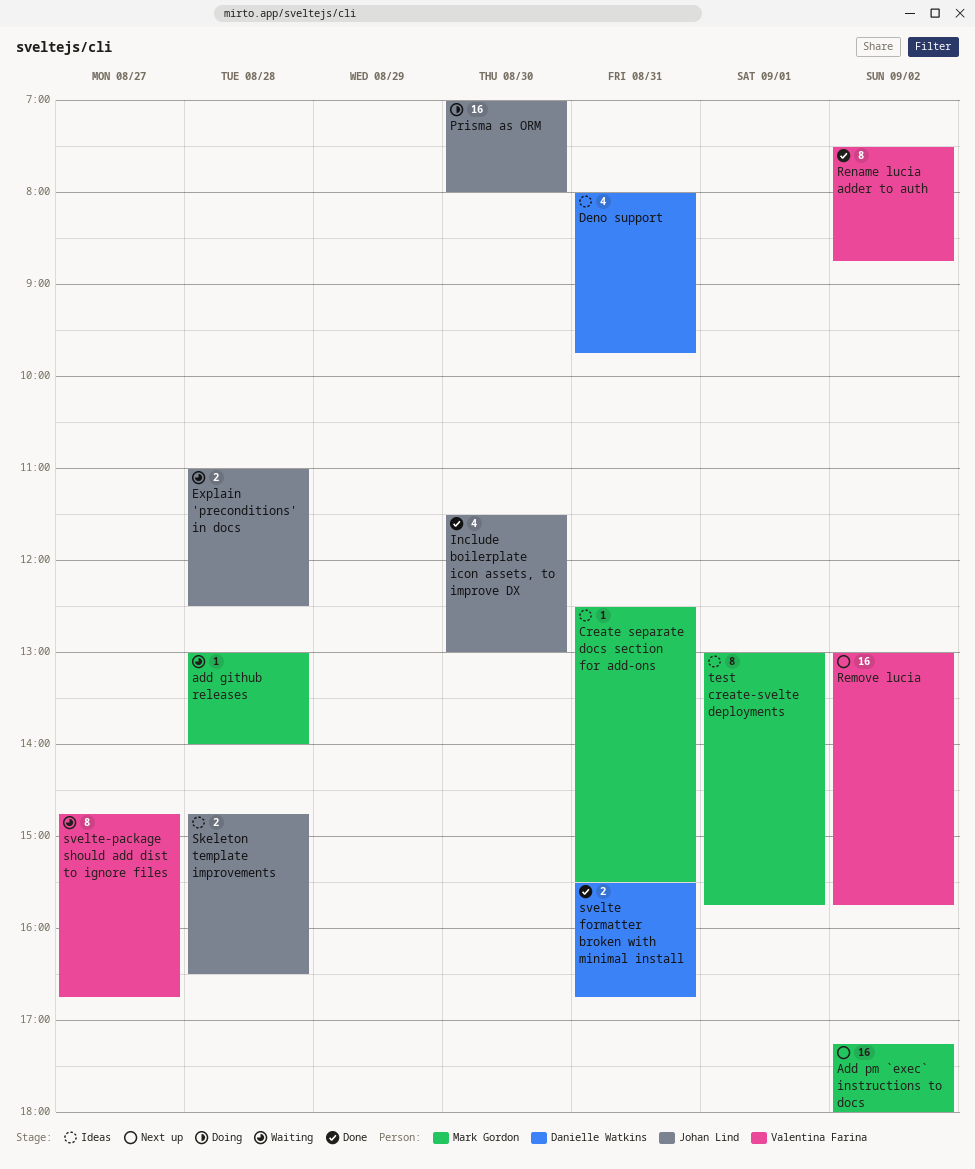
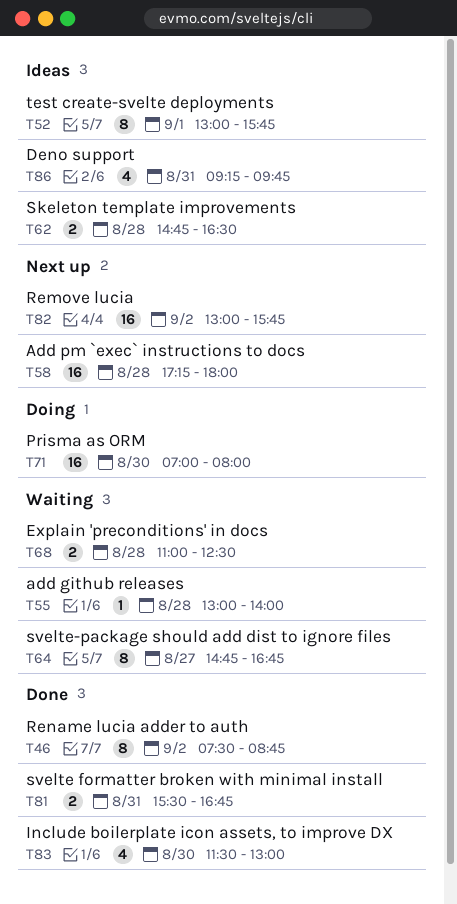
Add pm `exec` instructions to docs, day: Sep 2 -> Aug 28
Create separate docs section for add-ons: present -> none
Deno support, begins: 08:00 -> 09:15

